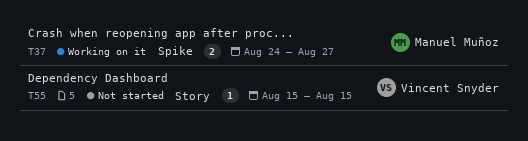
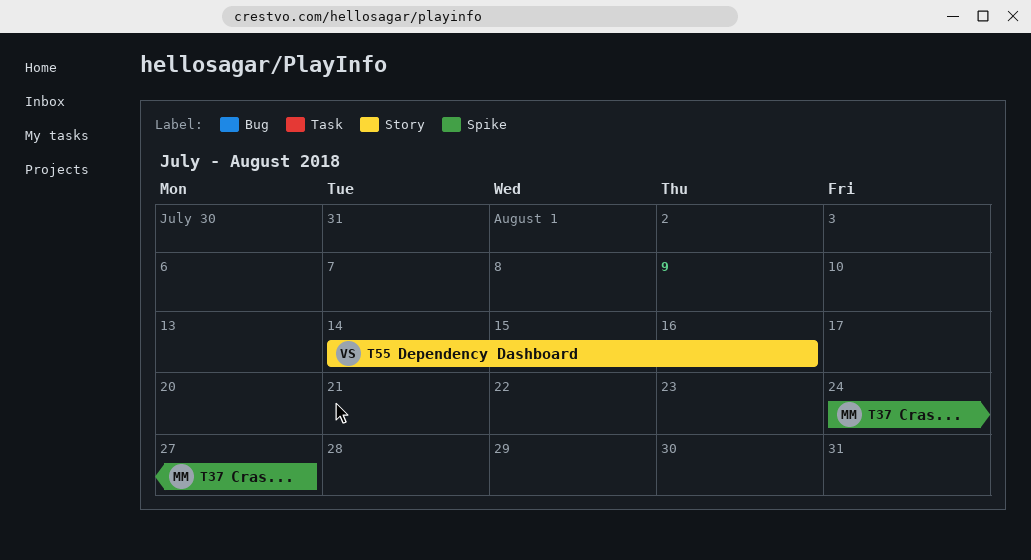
T55, start: Aug 15 -> Aug 14
T55, due: Aug 15 -> Aug 16

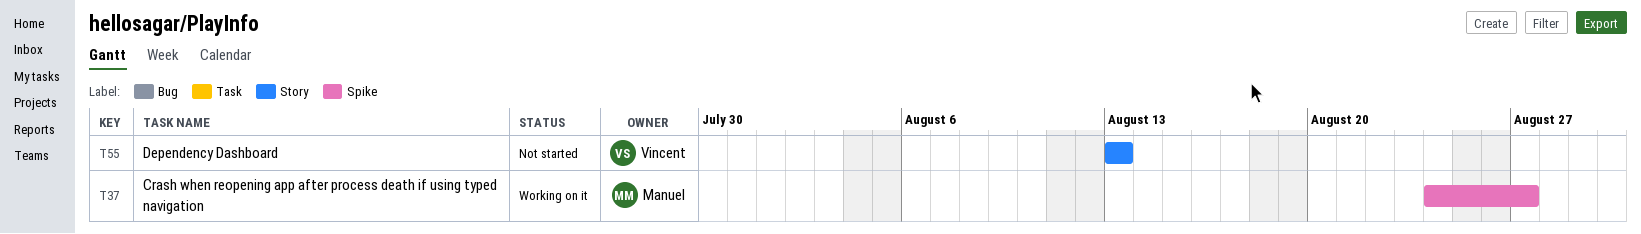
T55, start: Aug 14 -> Aug 13
T55, due: Aug 16 -> Aug 13

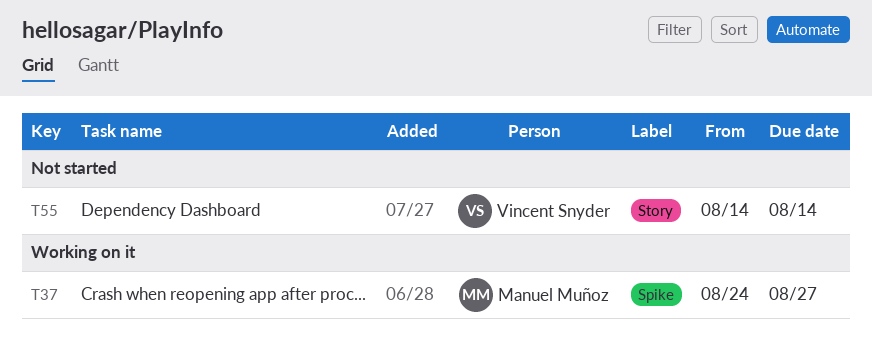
T55, start: Aug 13 -> Aug 14
T55, due: Aug 13 -> Aug 14

